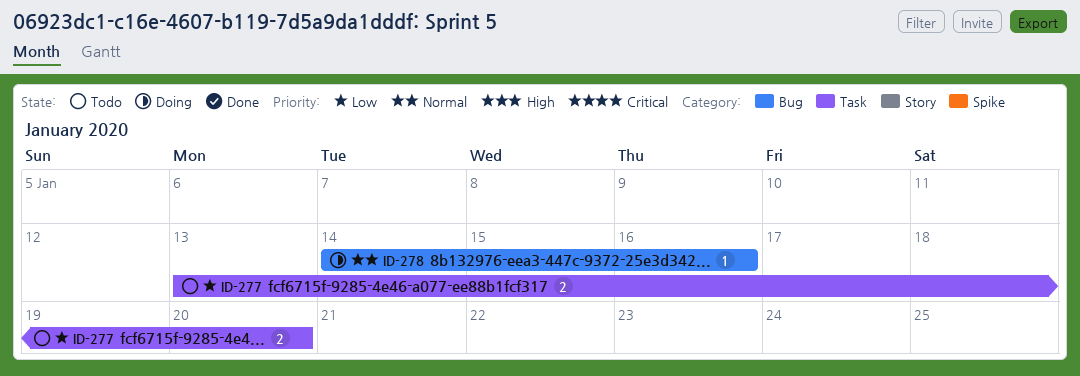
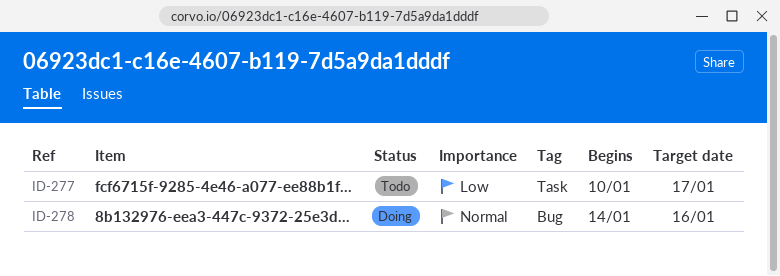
ID-277, start: Jan 13 -> Jan 10
ID-277, due: Jan 20 -> Jan 17

